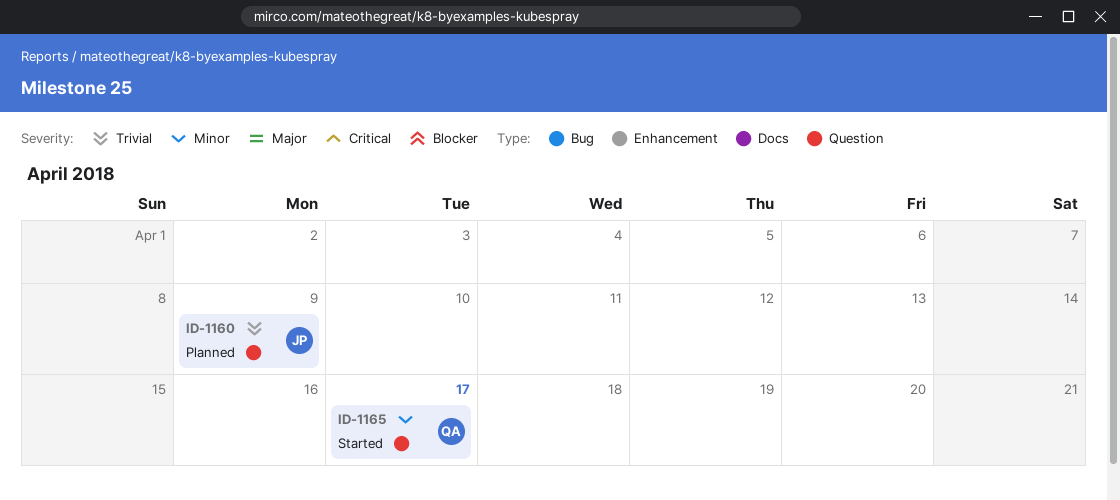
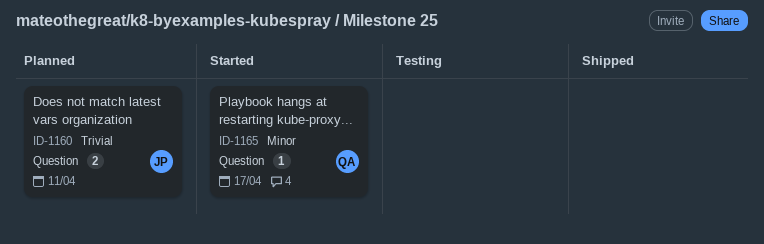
ID-1160, due: Apr 9 -> Apr 11

